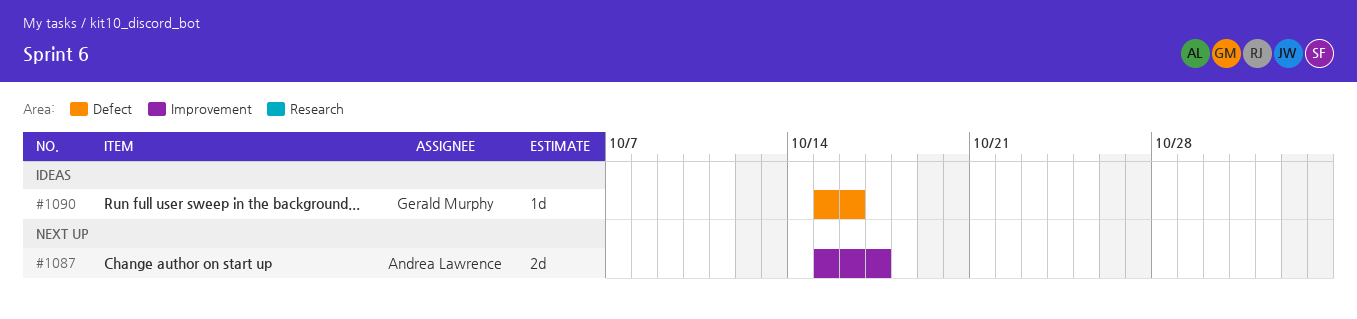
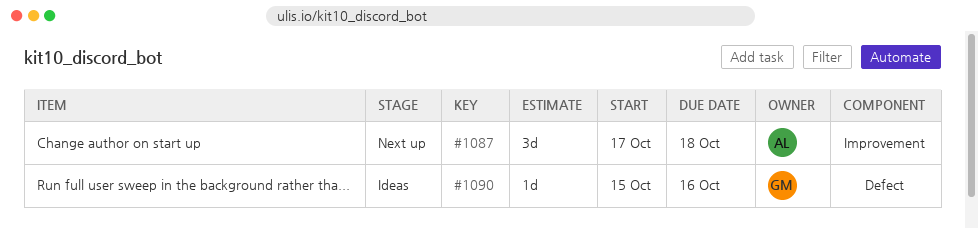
#1087, estimate: 2d -> 3d
#1087, start: Oct 15 -> Oct 17
#1087, due: Oct 17 -> Oct 18

